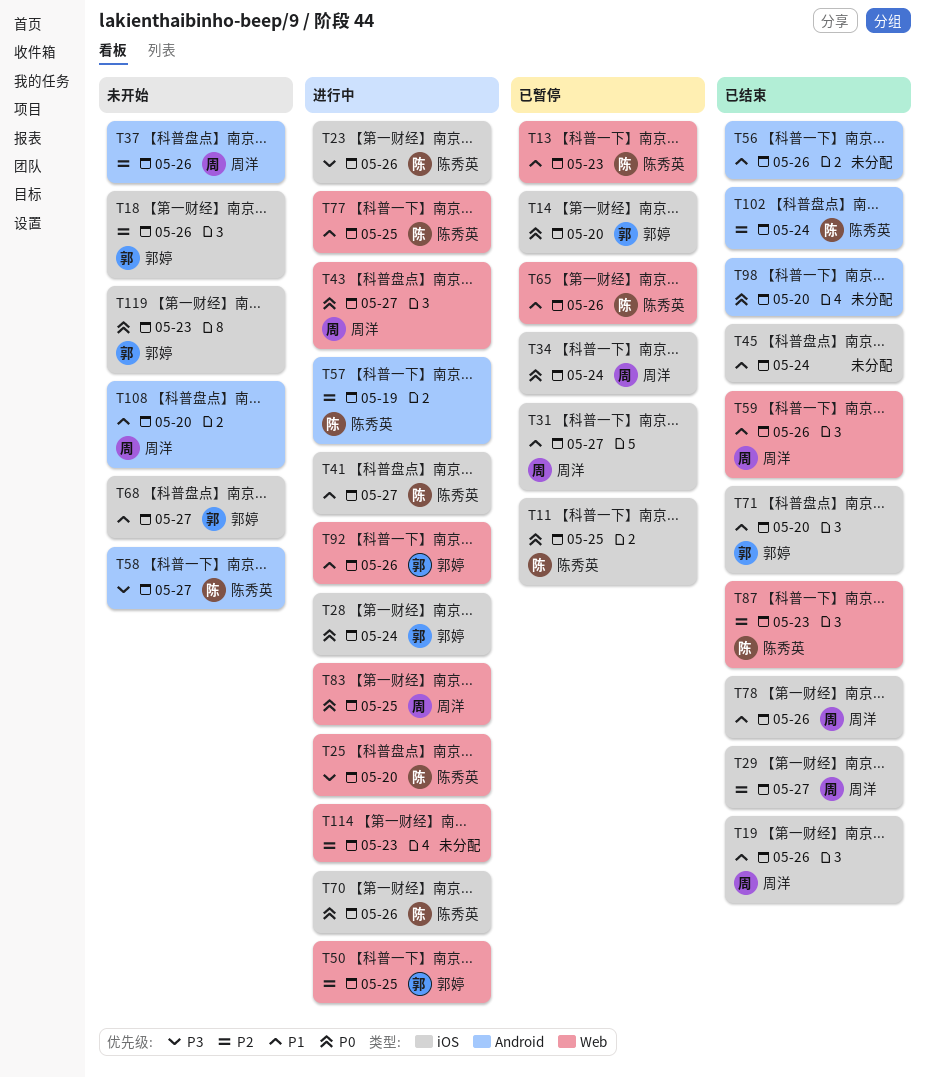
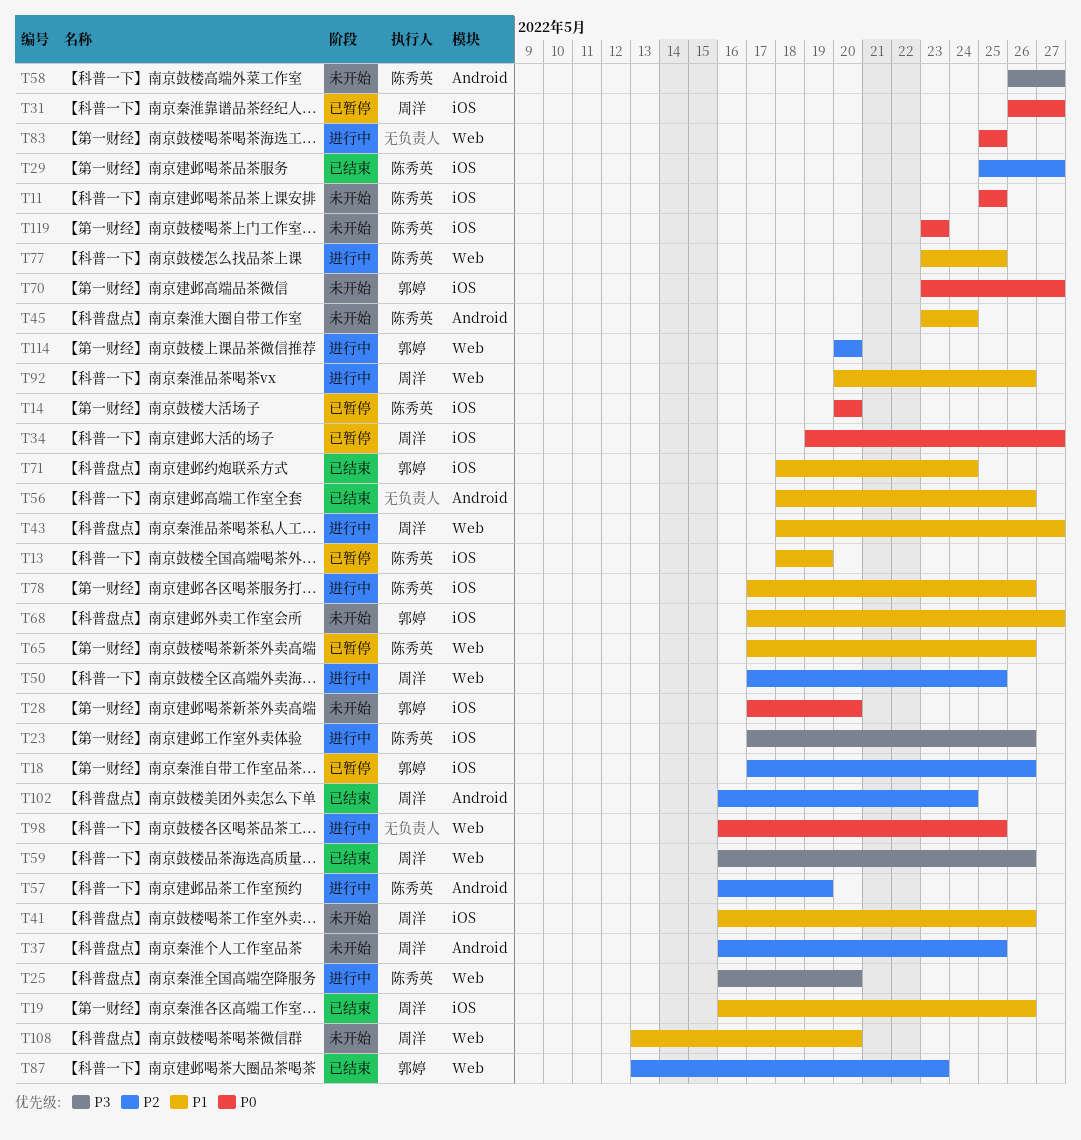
T11, status: 已暂停 -> 未开始
T13, label: Web -> iOS
T13, due: May 23 -> May 19
T14, owner: 郭婷 -> 陈秀英
T18, status: 未开始 -> 已暂停
T28, status: 进行中 -> 未开始
T28, due: May 24 -> May 20
T29, owner: 周洋 -> 陈秀英
T31, priority: P1 -> P0
T34, due: May 24 -> May 27
T37, due: May 26 -> May 25
T41, status: 进行中 -> 未开始
T41, owner: 陈秀英 -> 周洋
T41, due: May 27 -> May 26
T43, priority: P0 -> P1
T45, status: 已结束 -> 未开始
T45, owner: none -> 陈秀英
T45, label: iOS -> Android
T50, owner: 郭婷 -> 周洋
T59, priority: P1 -> P3
T70, status: 进行中 -> 未开始
T70, owner: 陈秀英 -> 郭婷
T70, due: May 26 -> May 27
T71, due: May 20 -> May 24
T78, status: 已结束 -> 进行中
T78, owner: 周洋 -> 陈秀英
T83, owner: 周洋 -> none
T87, owner: 陈秀英 -> 郭婷
T92, owner: 郭婷 -> 周洋
T98, status: 已结束 -> 进行中
T98, label: Android -> Web
T98, due: May 20 -> May 25
T102, owner: 陈秀英 -> 周洋
T108, label: Android -> Web
T114, owner: none -> 郭婷
T114, due: May 23 -> May 20
T119, owner: 郭婷 -> 陈秀英

